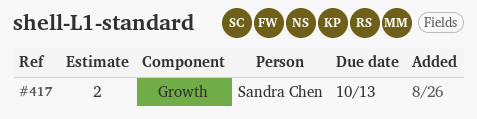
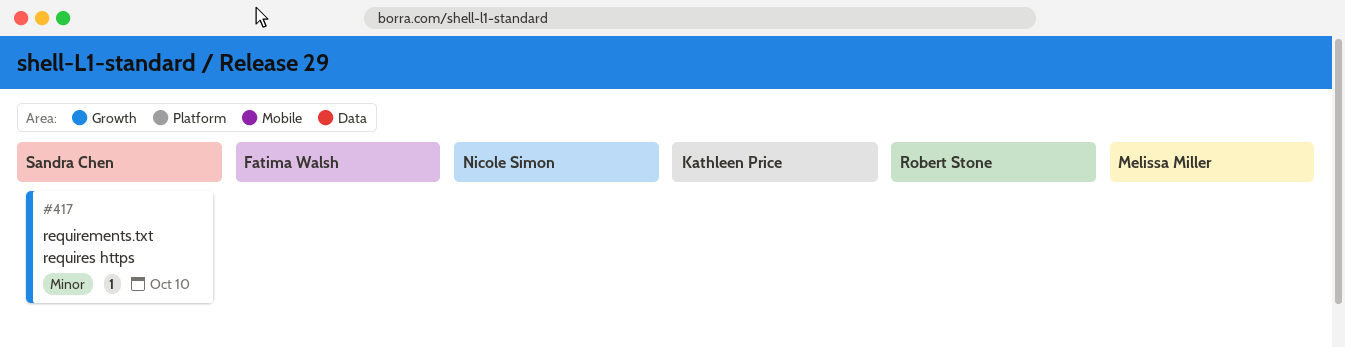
#417, estimate: 2 -> 1
#417, due: Oct 13 -> Oct 10

